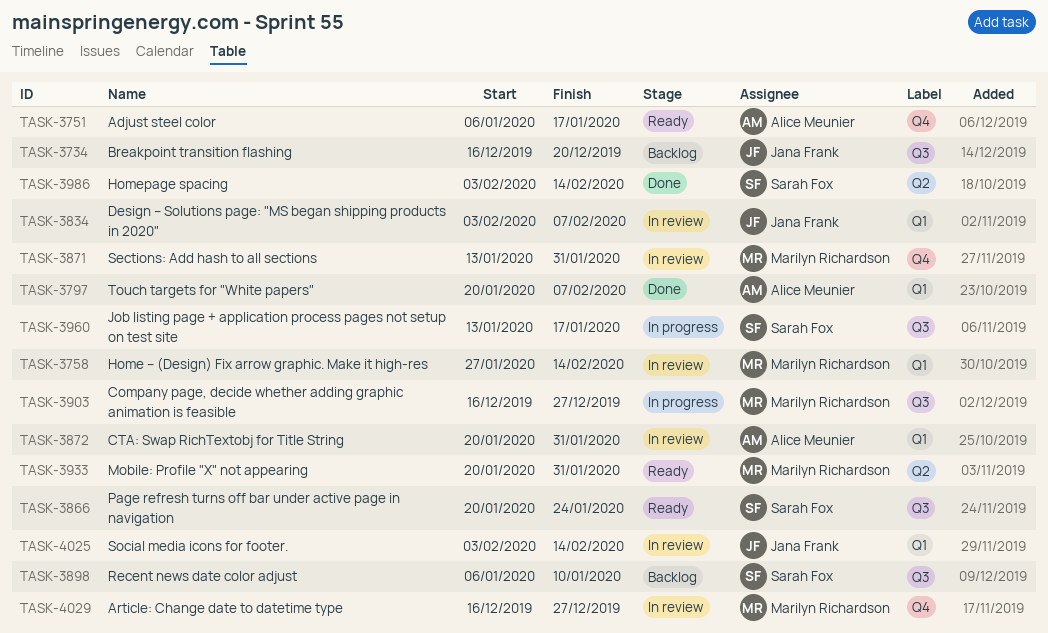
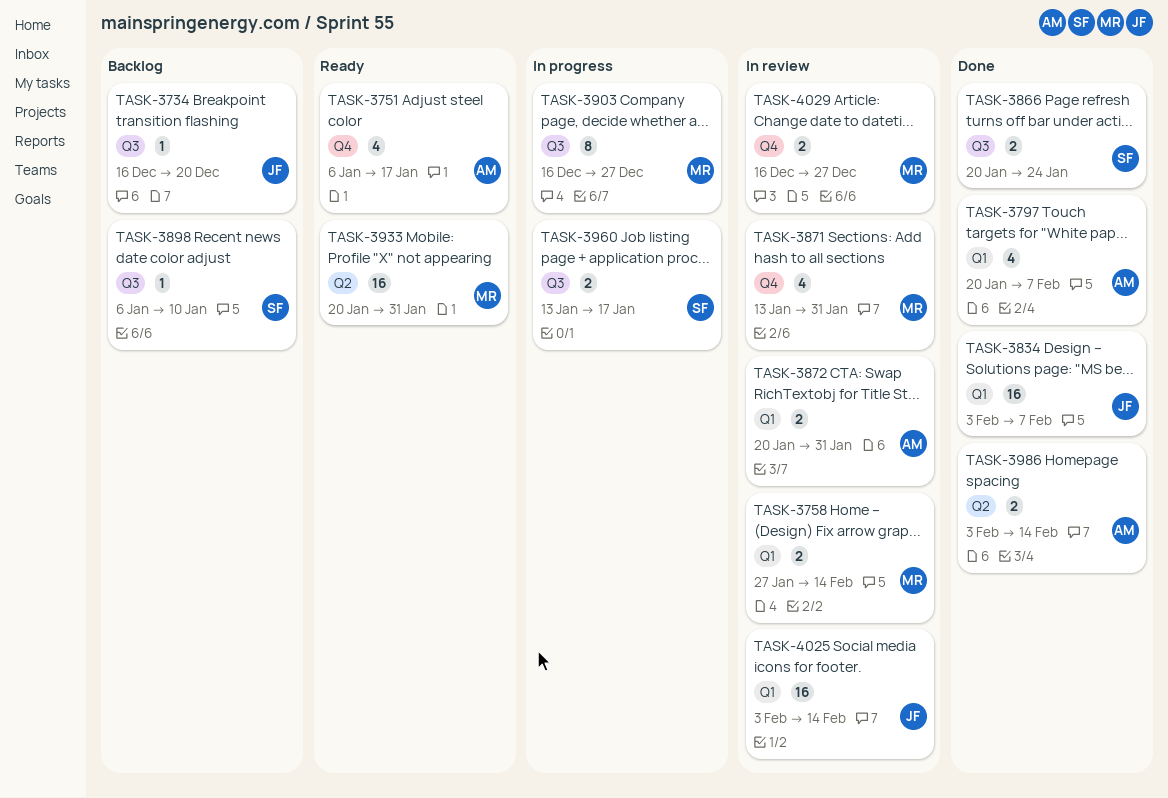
TASK-3834, status: In review -> Done
TASK-3866, status: Ready -> Done
TASK-3986, owner: Sarah Fox -> Alice Meunier

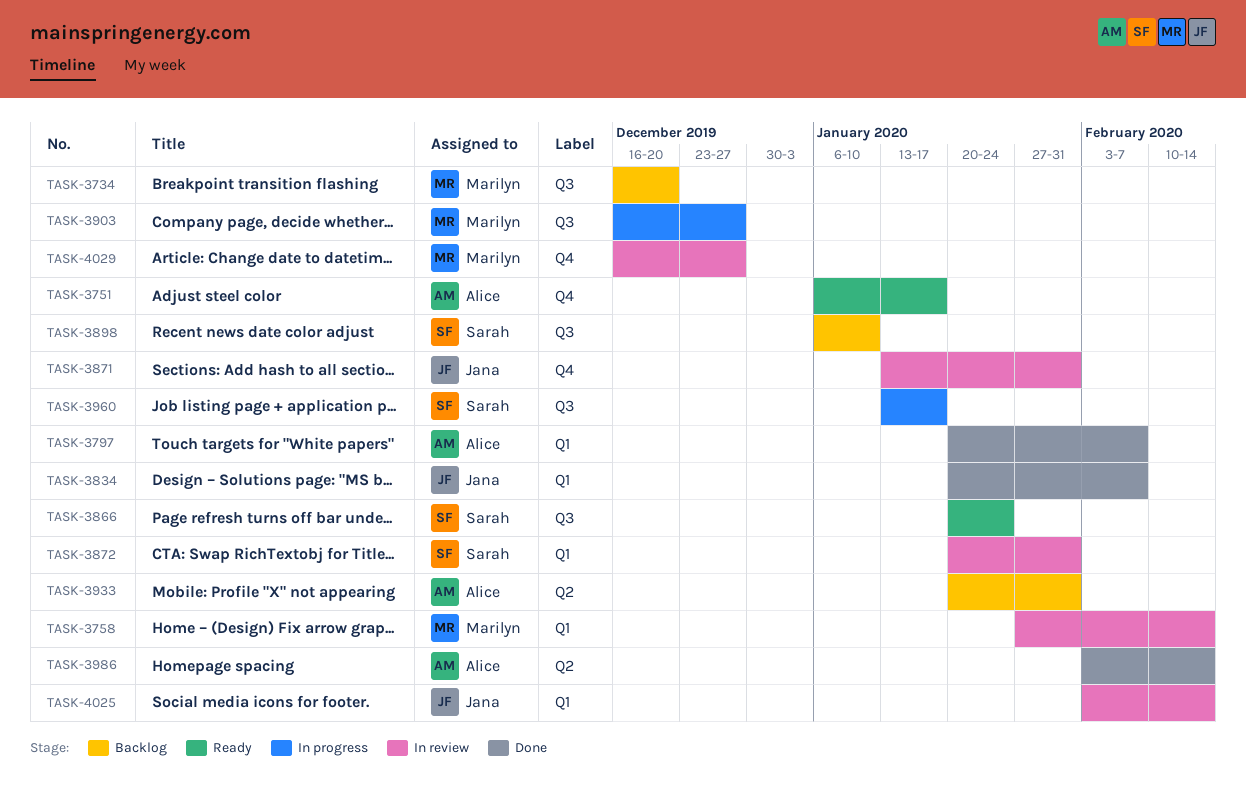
TASK-3734, owner: Jana -> Marilyn
TASK-3834, start: Feb 3 -> Jan 20
TASK-3866, status: Done -> Ready
TASK-3871, owner: Marilyn -> Jana
TASK-3872, owner: Alice -> Sarah
TASK-3933, status: Ready -> Backlog
TASK-3933, owner: Marilyn -> Alice

